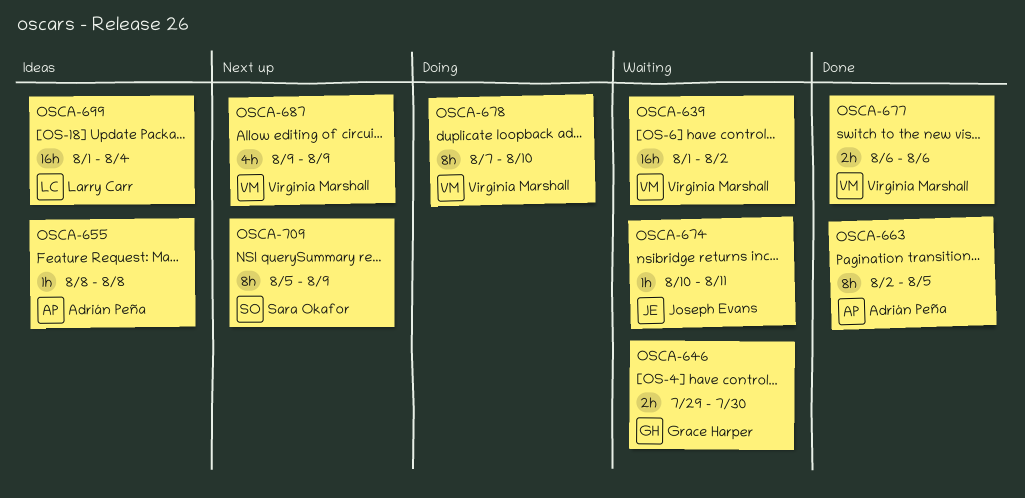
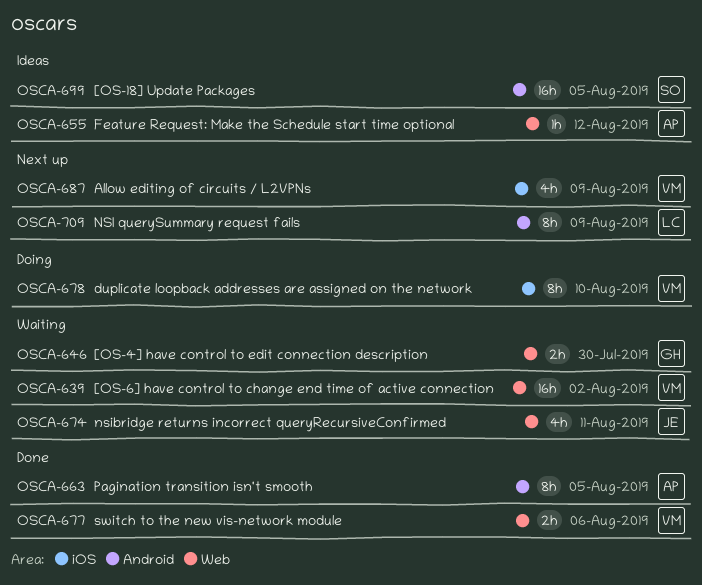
OSCA-655, due: Aug 8 -> Aug 12
OSCA-674, estimate: 1h -> 4h
OSCA-699, owner: Larry Carr -> Sara Okafor
OSCA-699, due: Aug 4 -> Aug 5
OSCA-709, owner: Sara Okafor -> Larry Carr

